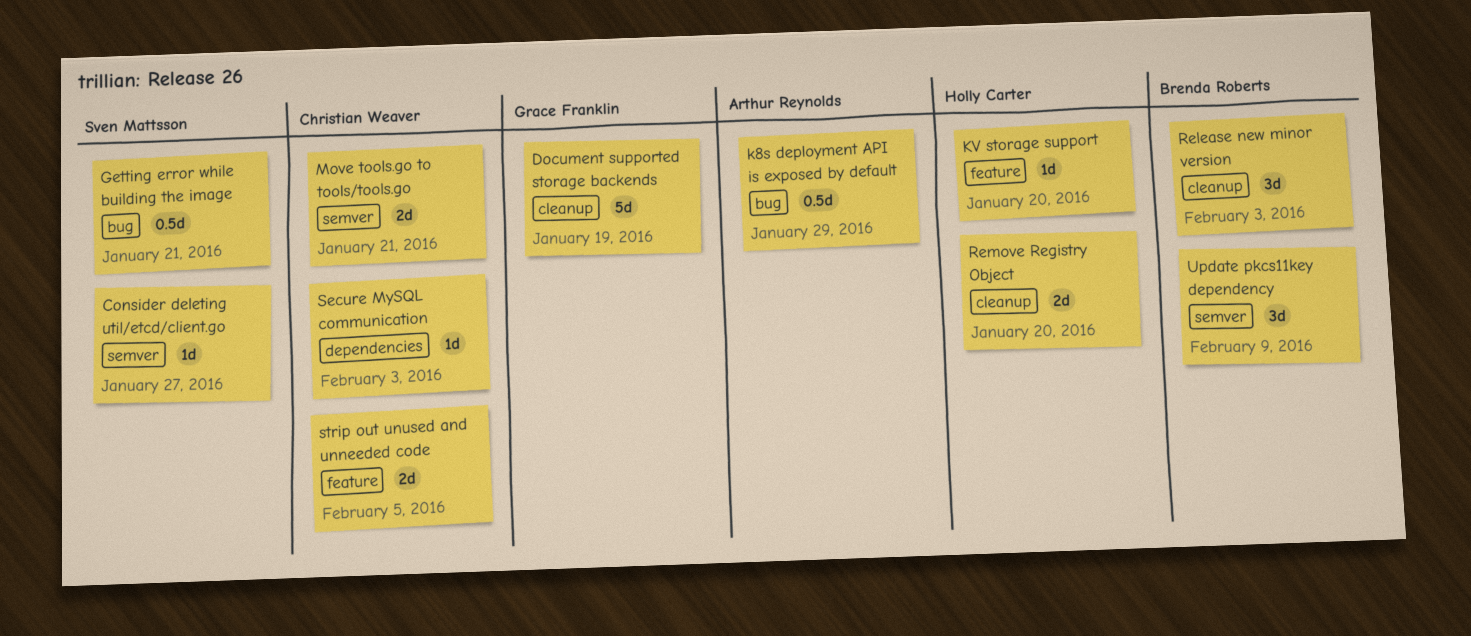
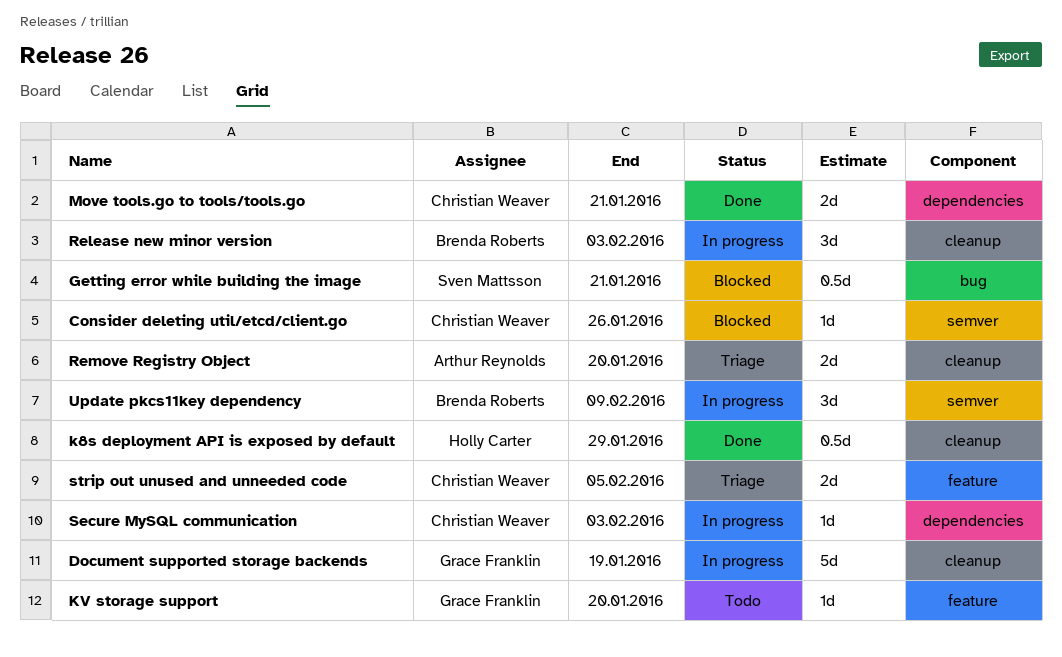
Consider deleting util/etcd/client.go, owner: Sven Mattsson -> Christian Weaver
Consider deleting util/etcd/client.go, due: Jan 27 -> Jan 26
k8s deployment API is exposed by default, owner: Arthur Reynolds -> Holly Carter
k8s deployment API is exposed by default, label: bug -> cleanup
KV storage support, owner: Holly Carter -> Grace Franklin
Move tools.go to tools/tools.go, label: semver -> dependencies
Remove Registry Object, owner: Holly Carter -> Arthur Reynolds

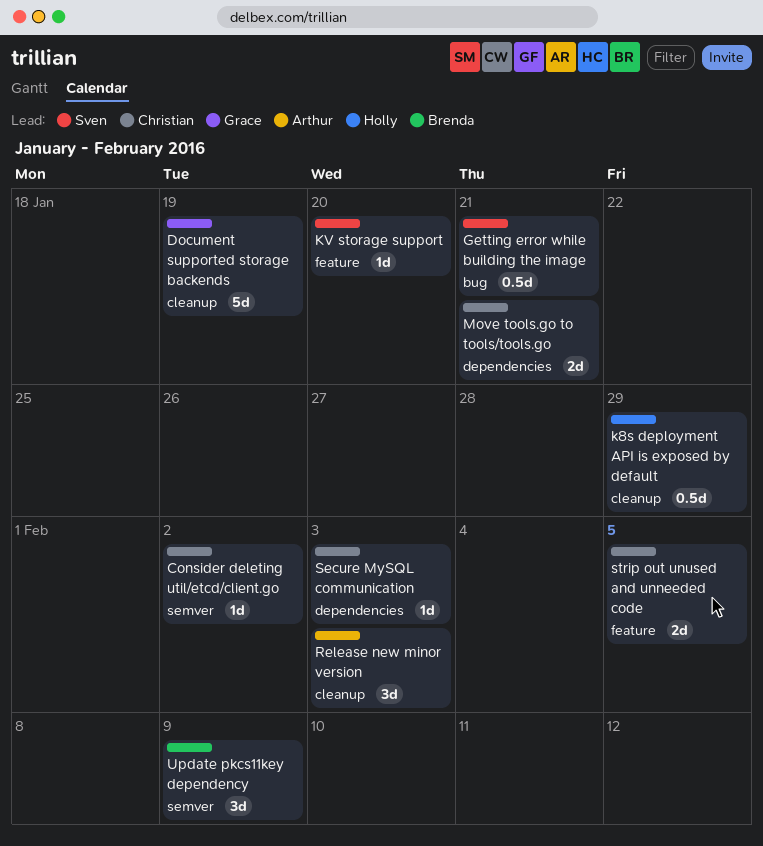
Consider deleting util/etcd/client.go, due: Jan 26 -> Feb 2
KV storage support, owner: Grace Franklin -> Sven Mattsson
Release new minor version, owner: Brenda Roberts -> Arthur Reynolds
Remove Registry Object: present -> none

